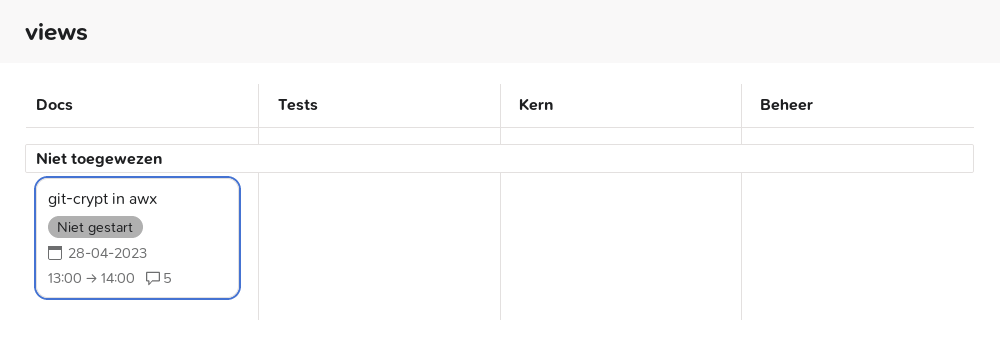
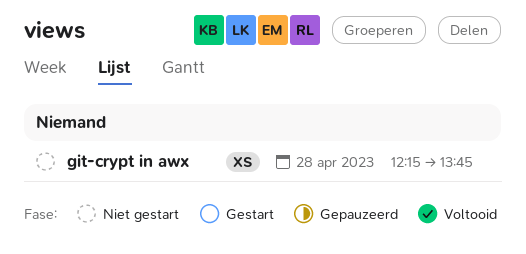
git-crypt in awx, begins: 13:00 -> 12:15
git-crypt in awx, ends: 14:00 -> 13:45

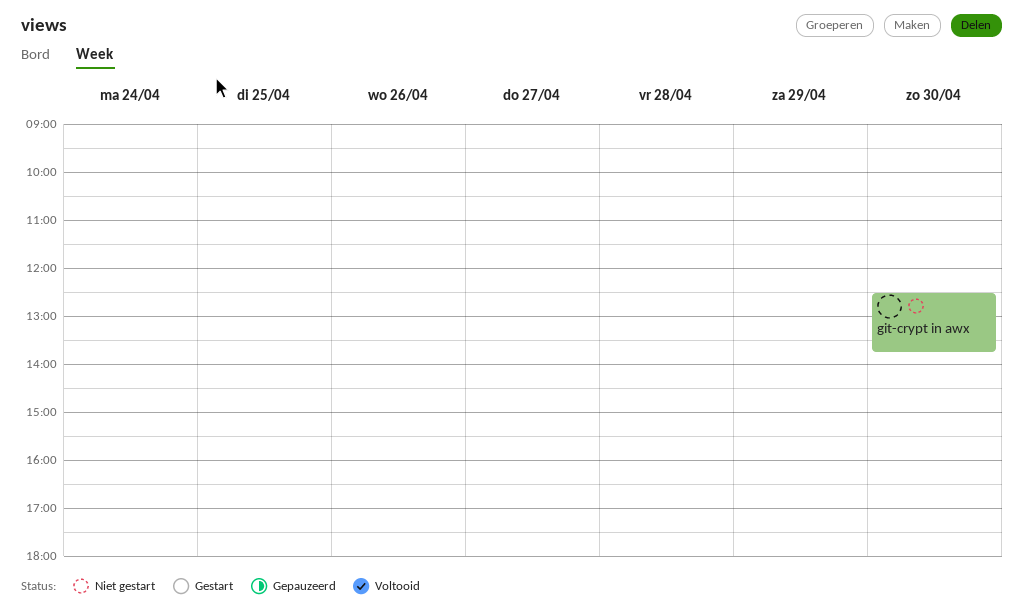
git-crypt in awx, day: Apr 28 -> Apr 30
git-crypt in awx, begins: 12:15 -> 12:30

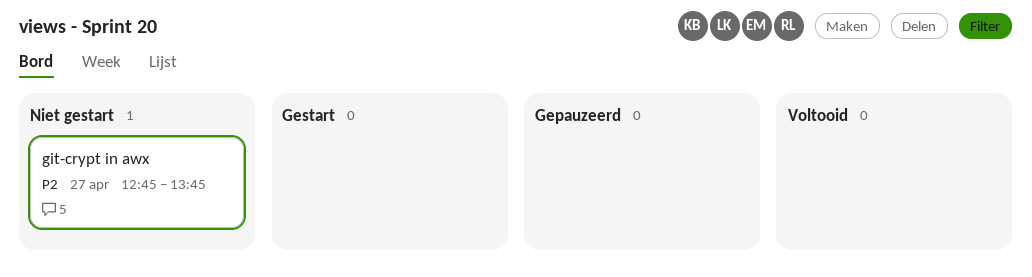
git-crypt in awx, day: Apr 30 -> Apr 27
git-crypt in awx, begins: 12:30 -> 12:45

